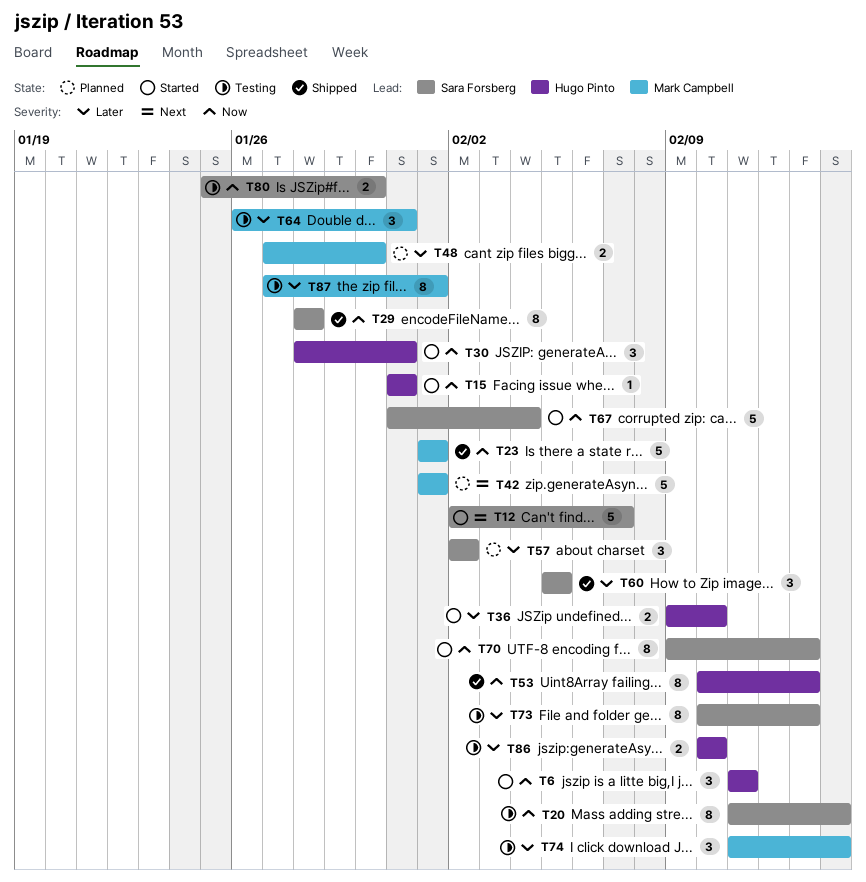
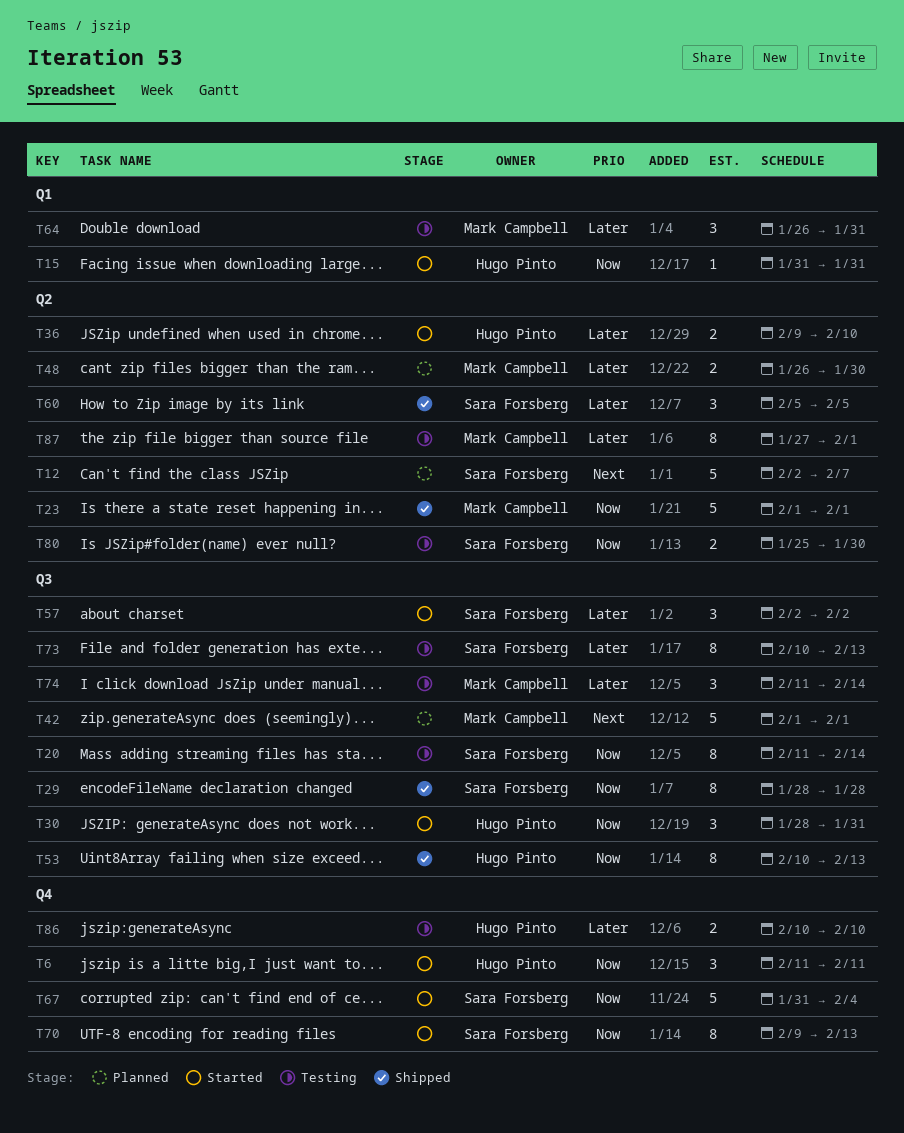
T12, status: Started -> Planned
T48, start: Jan 27 -> Jan 26
T57, status: Planned -> Started

